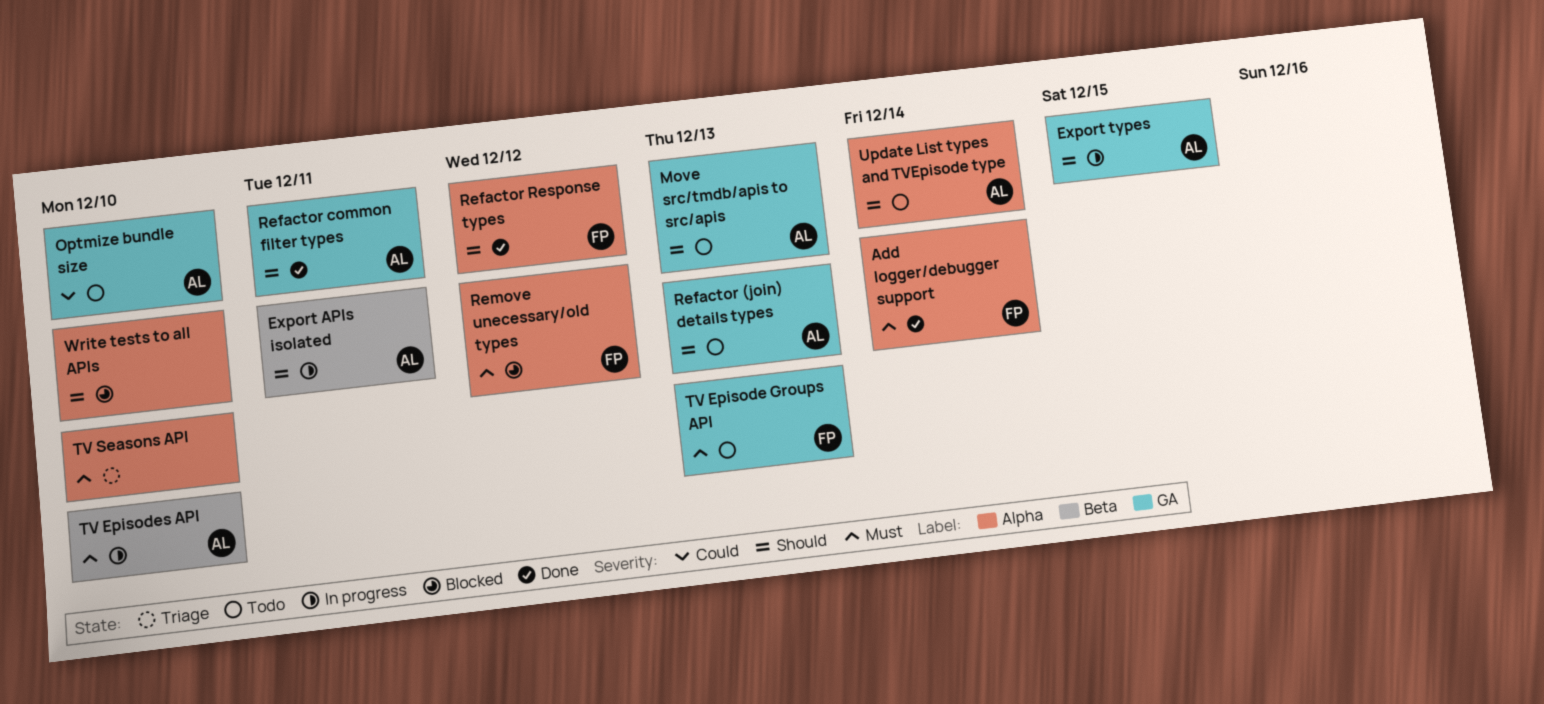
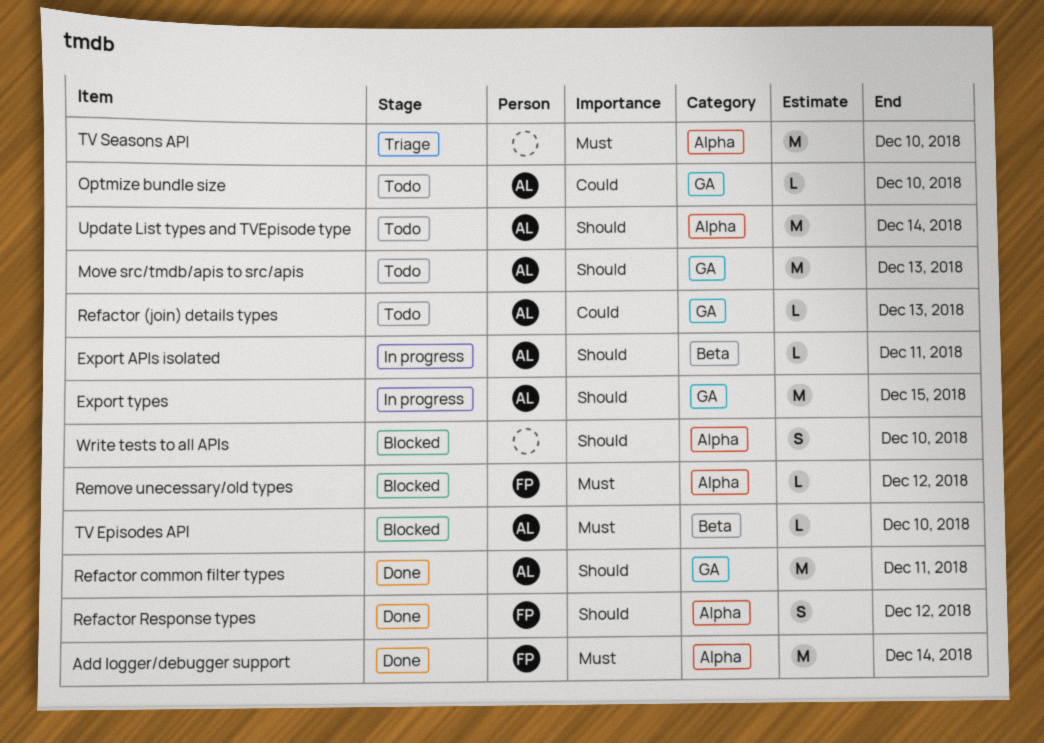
Refactor (join) details types, priority: Should -> Could
TV Episode Groups API: present -> none
TV Episodes API, status: In progress -> Blocked

